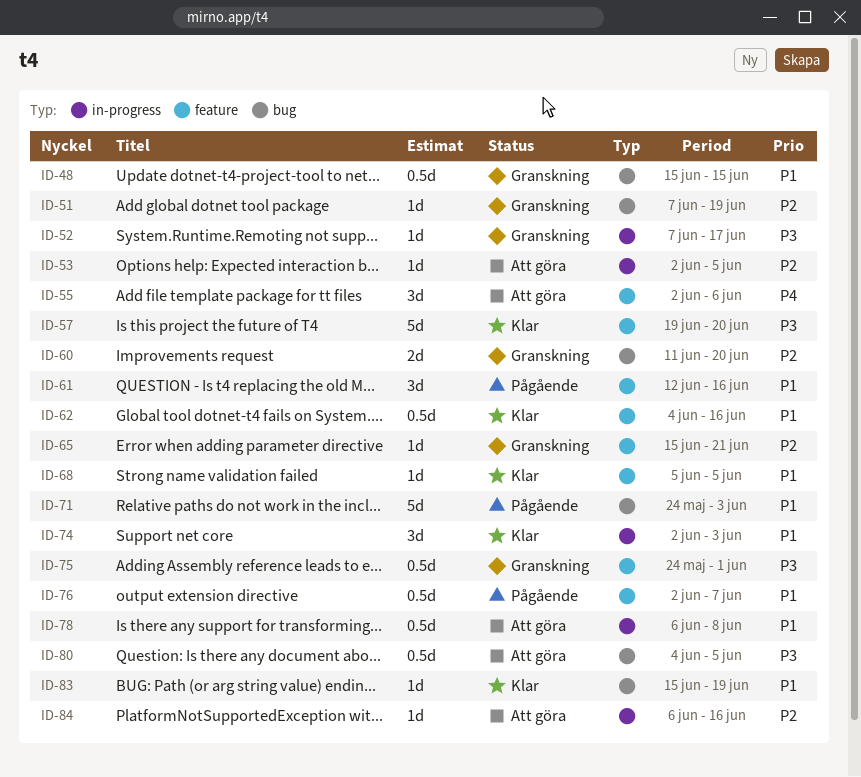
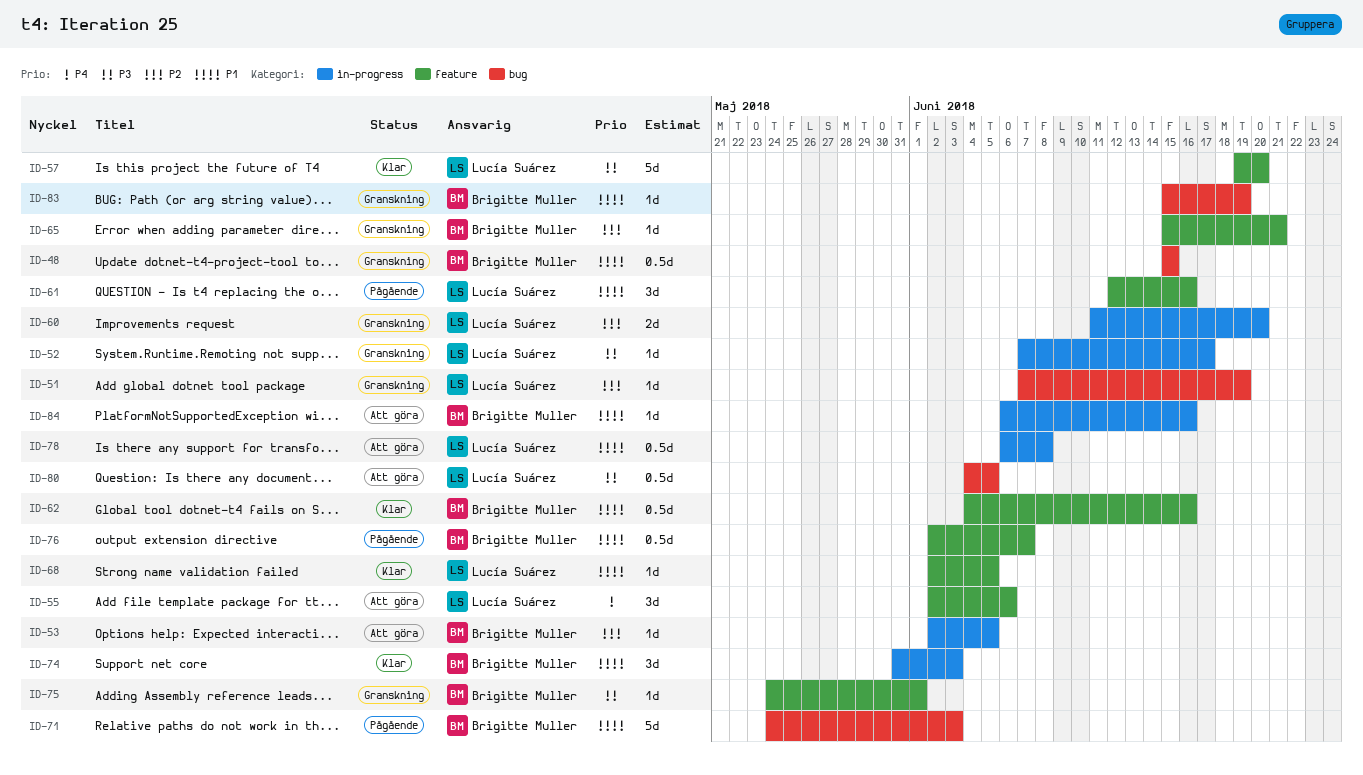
ID-60, label: bug -> in-progress
ID-68, start: Jun 5 -> Jun 2
ID-74, start: Jun 2 -> May 31
ID-75, estimate: 0.5d -> 1d
ID-83, status: Klar -> Granskning
ID-84, priority: P2 -> P1

